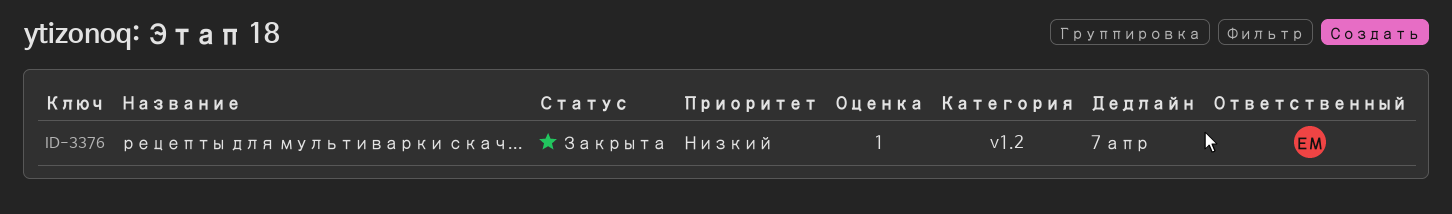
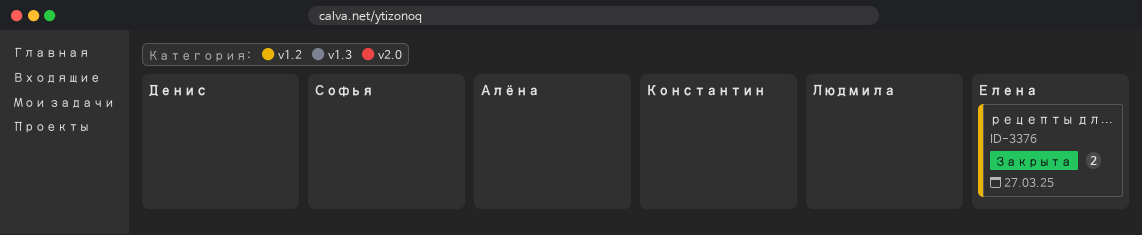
ID-3376, estimate: 1 -> 2
ID-3376, due: Apr 7 -> Mar 27

